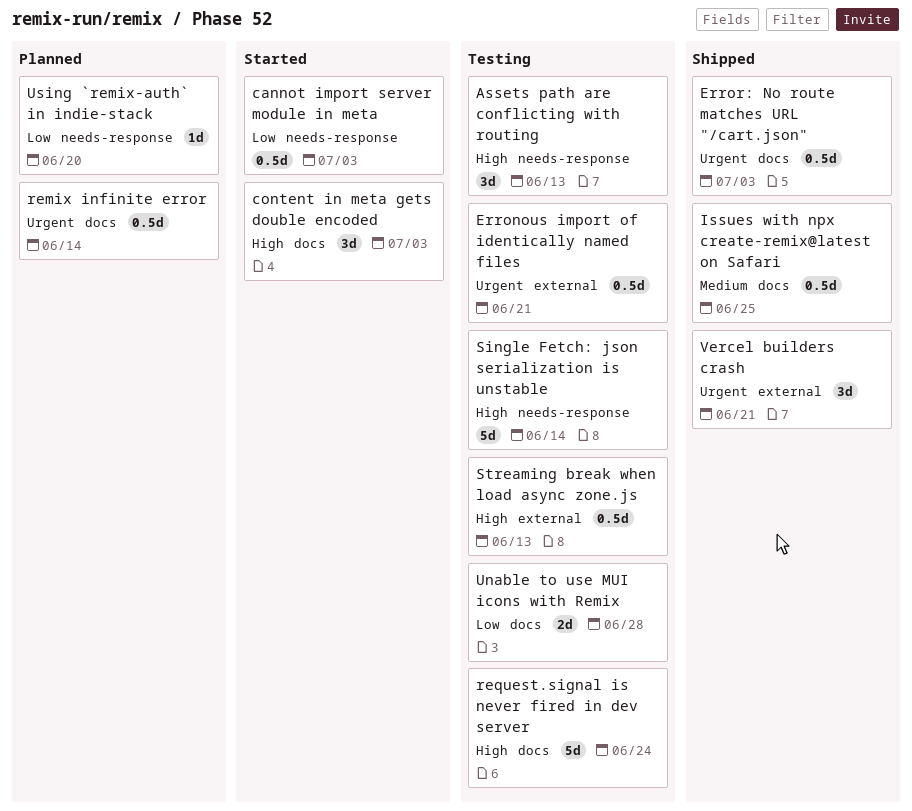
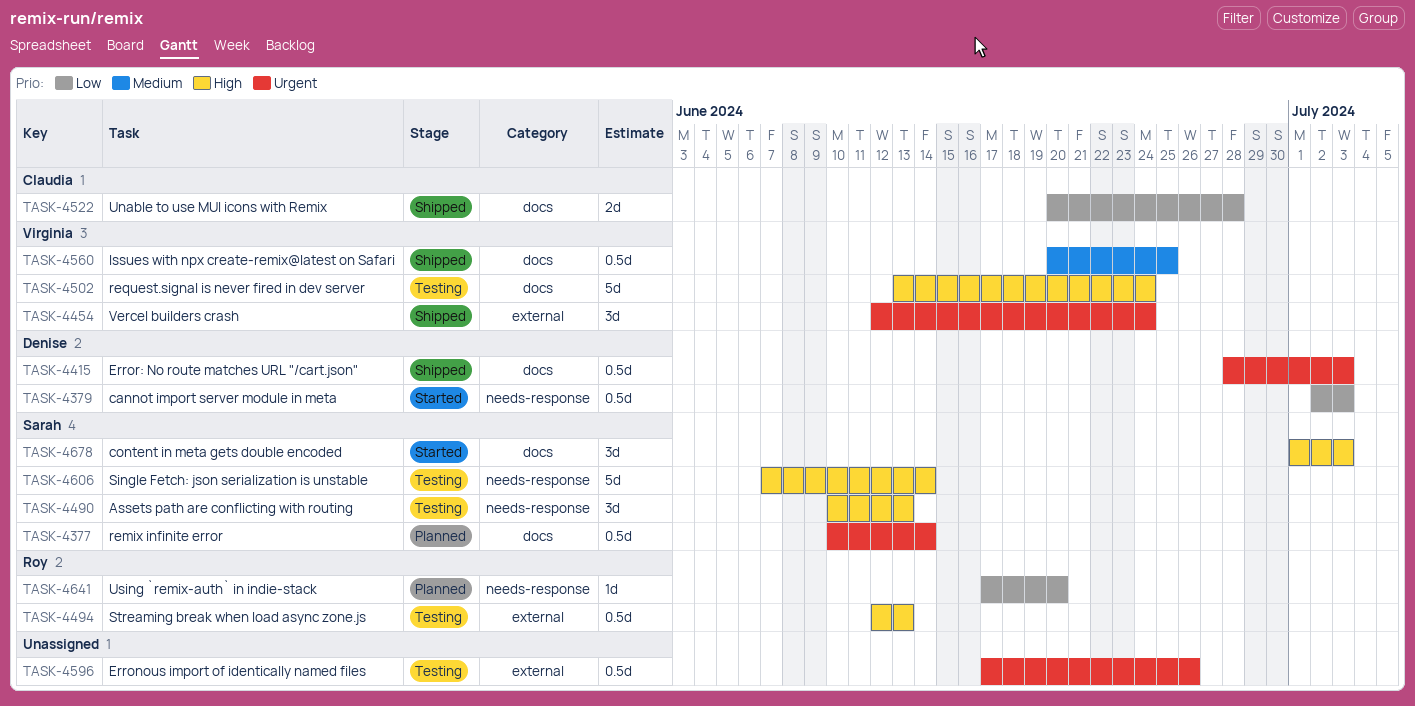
Erronous import of identically named files, due: Jun 21 -> Jun 26
Unable to use MUI icons with Remix, status: Testing -> Shipped
Vercel builders crash, due: Jun 21 -> Jun 24

